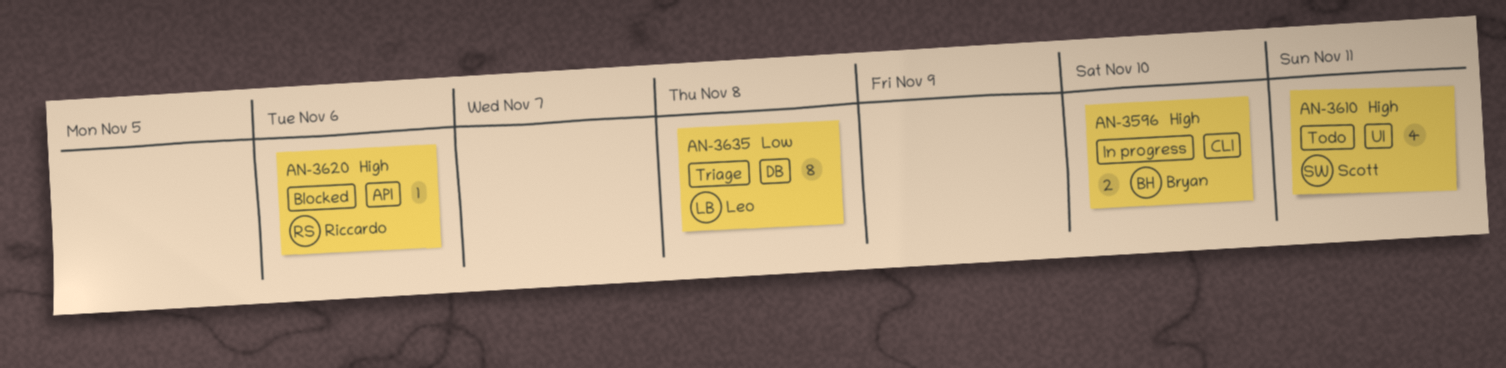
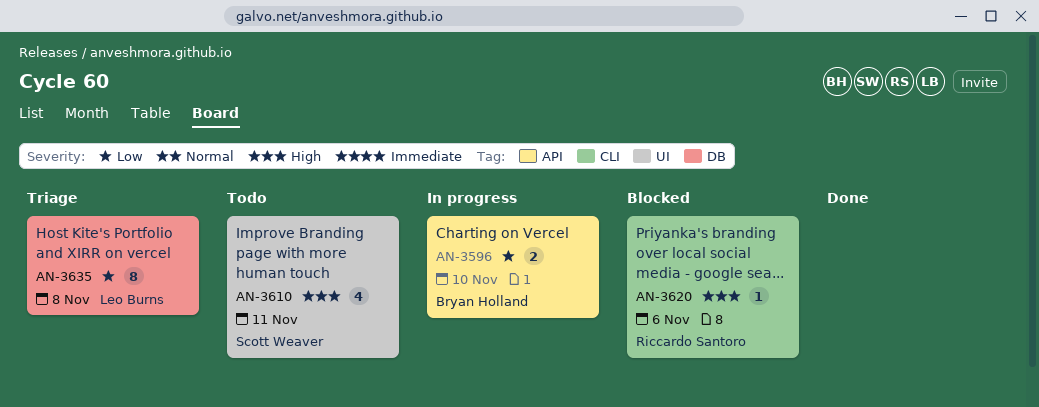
AN-3596, priority: High -> Low
AN-3596, label: CLI -> API
AN-3620, label: API -> CLI

